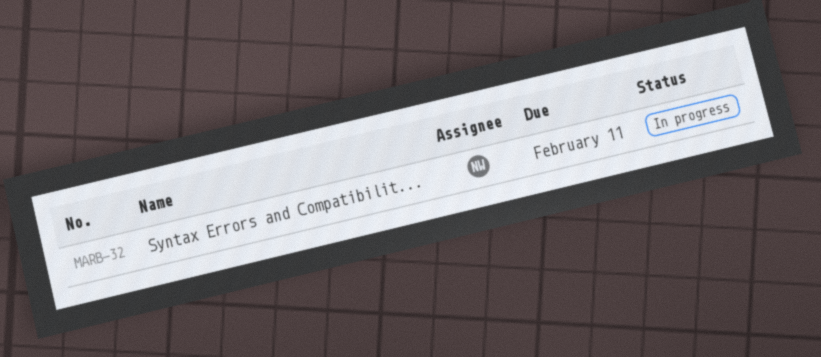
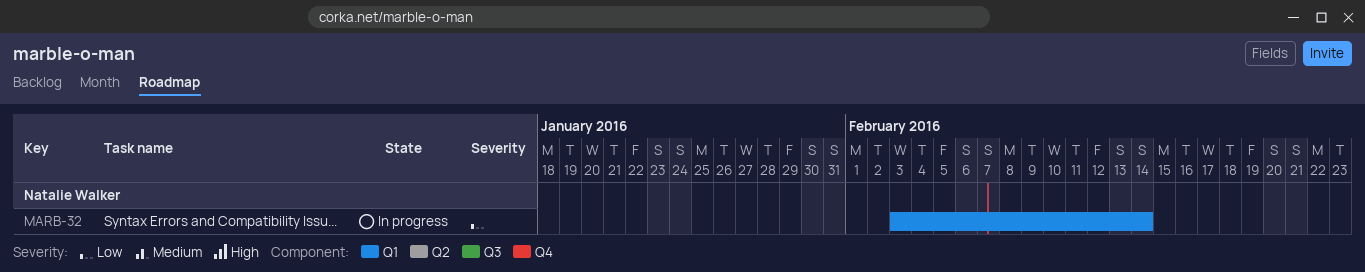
MARB-32, due: Feb 11 -> Feb 14

